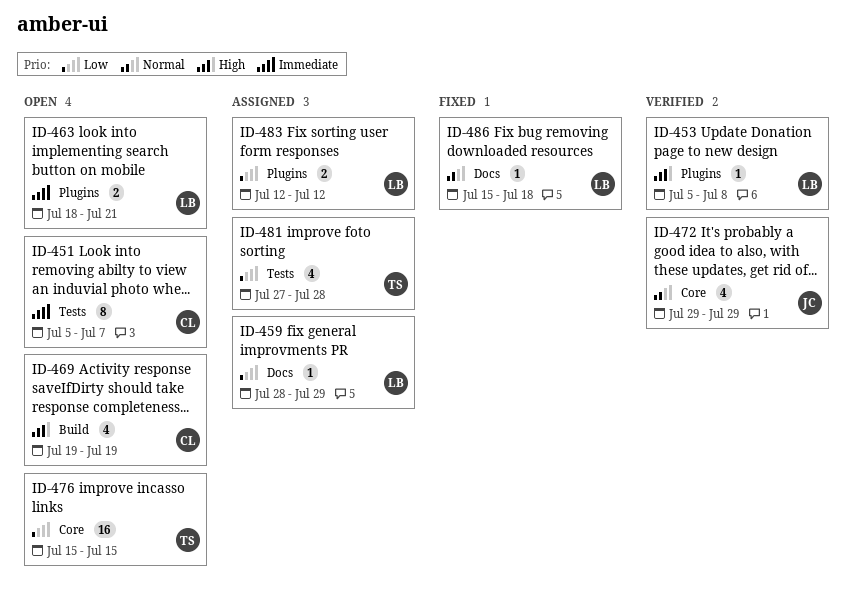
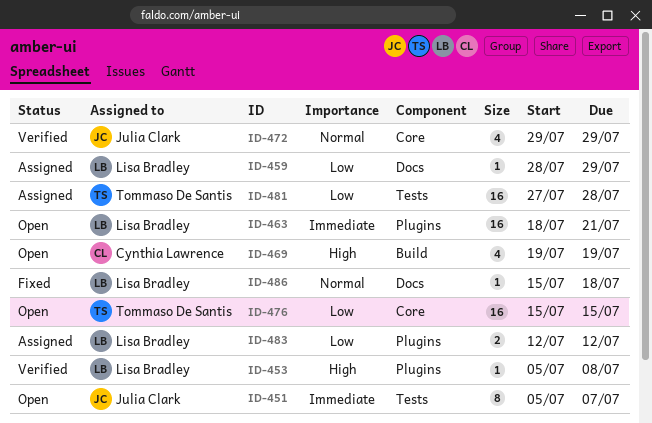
ID-451, owner: Cynthia Lawrence -> Julia Clark
ID-463, estimate: 2 -> 16
ID-481, estimate: 4 -> 16

